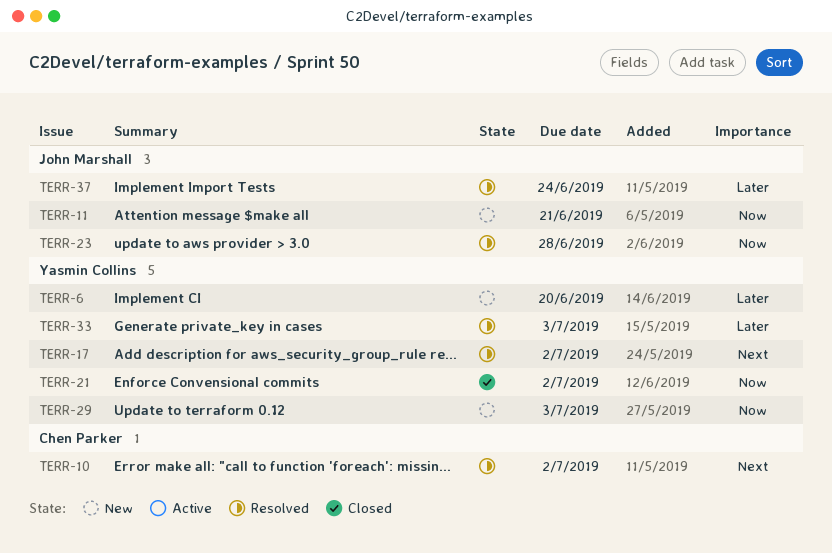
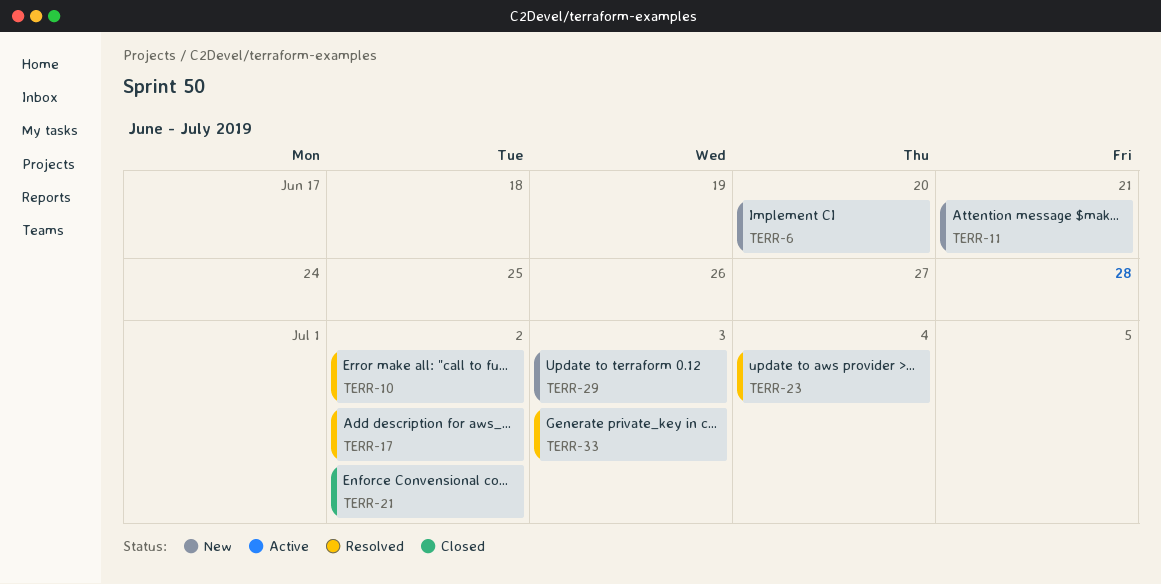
TERR-23, due: Jun 28 -> Jul 4
TERR-37: present -> none

